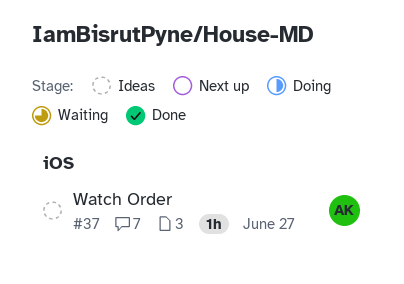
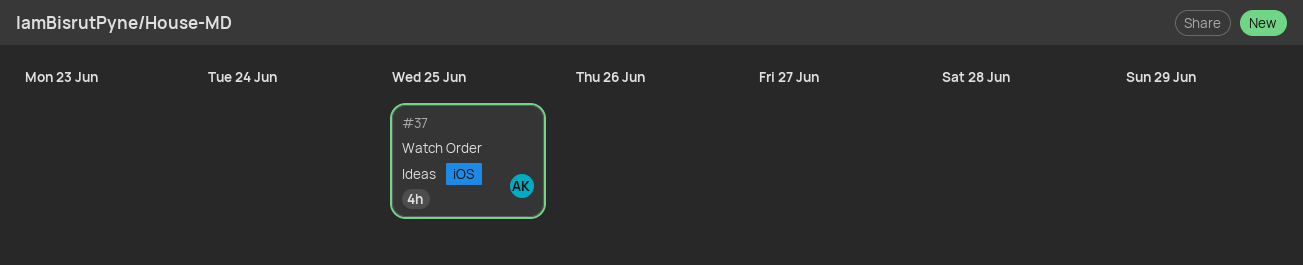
#37, estimate: 1h -> 4h
#37, due: Jun 27 -> Jun 25

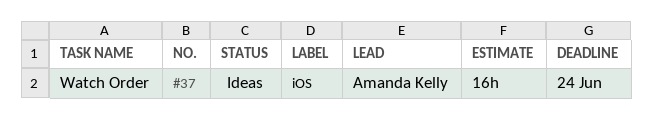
#37, estimate: 4h -> 16h
#37, due: Jun 25 -> Jun 24

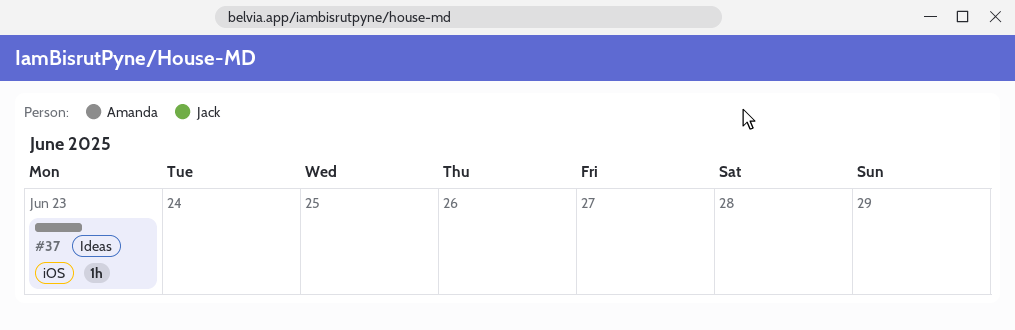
#37, estimate: 16h -> 1h
#37, due: Jun 24 -> Jun 23

